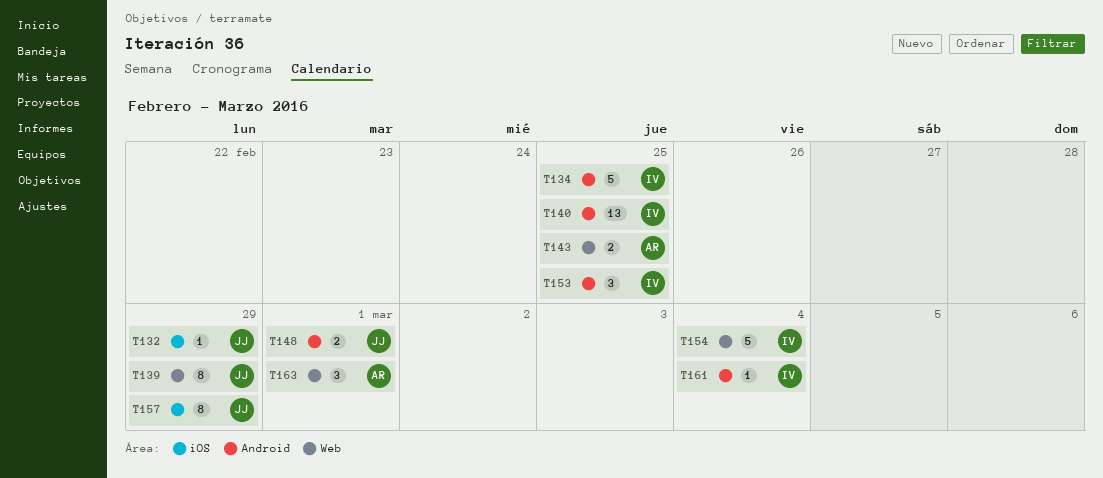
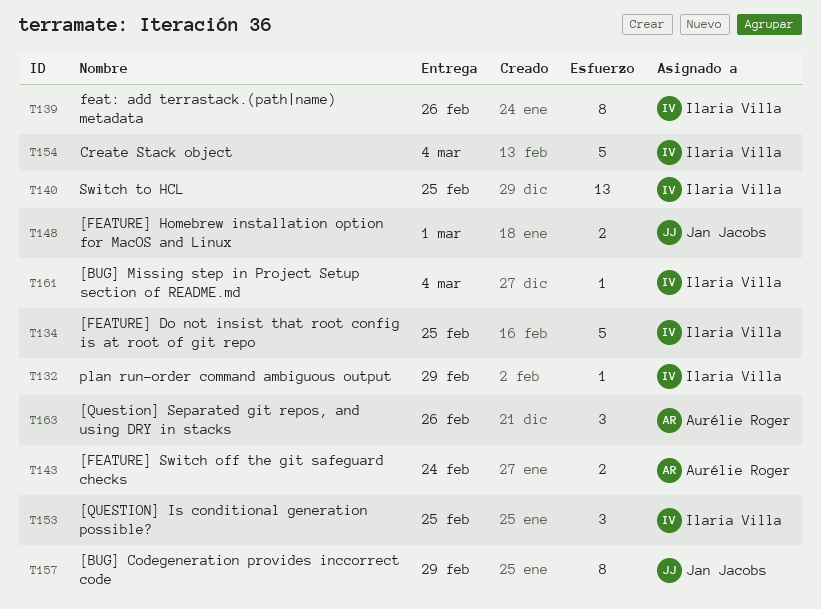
T132, owner: Jan Jacobs -> Ilaria Villa
T139, owner: Jan Jacobs -> Ilaria Villa
T139, due: Feb 29 -> Feb 26
T143, due: Feb 25 -> Feb 24
T163, due: Mar 1 -> Feb 26

